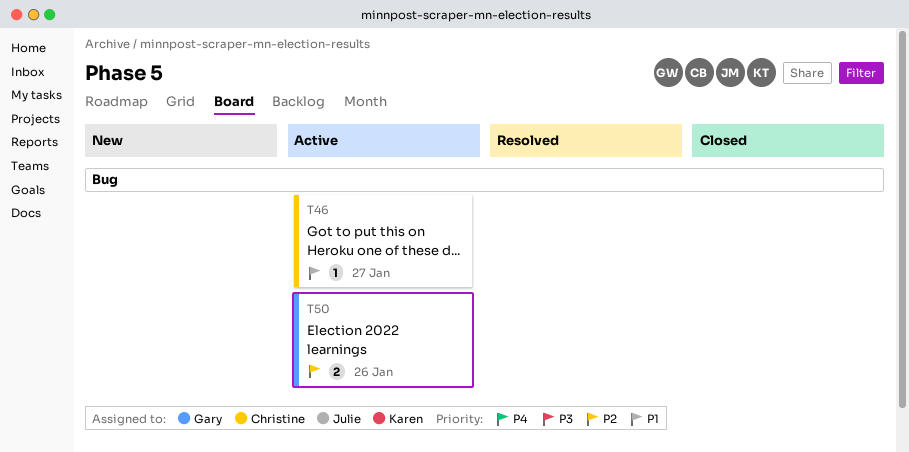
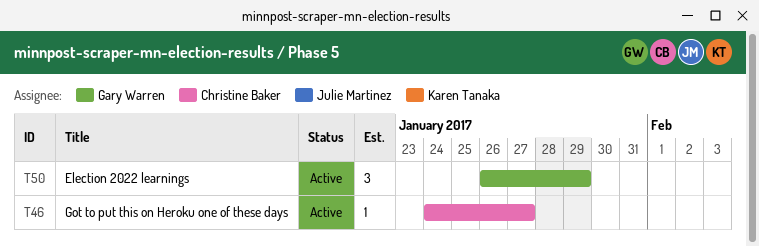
T50, estimate: 2 -> 3
T50, due: Jan 26 -> Jan 29

